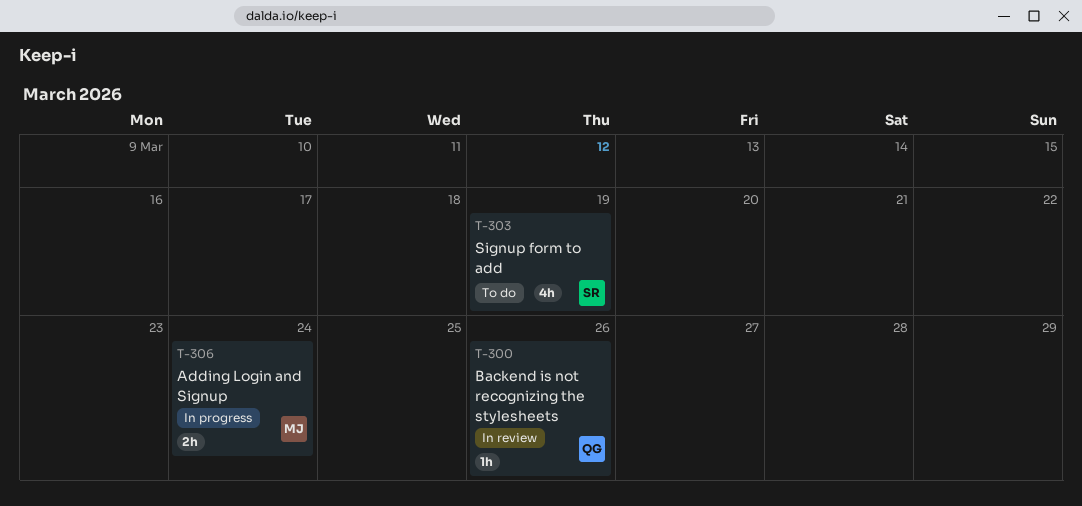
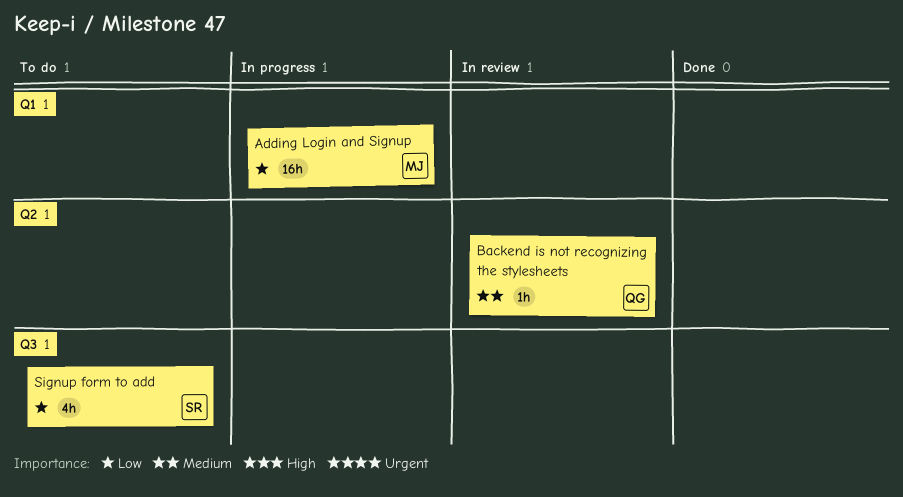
Adding Login and Signup, estimate: 2h -> 16h

